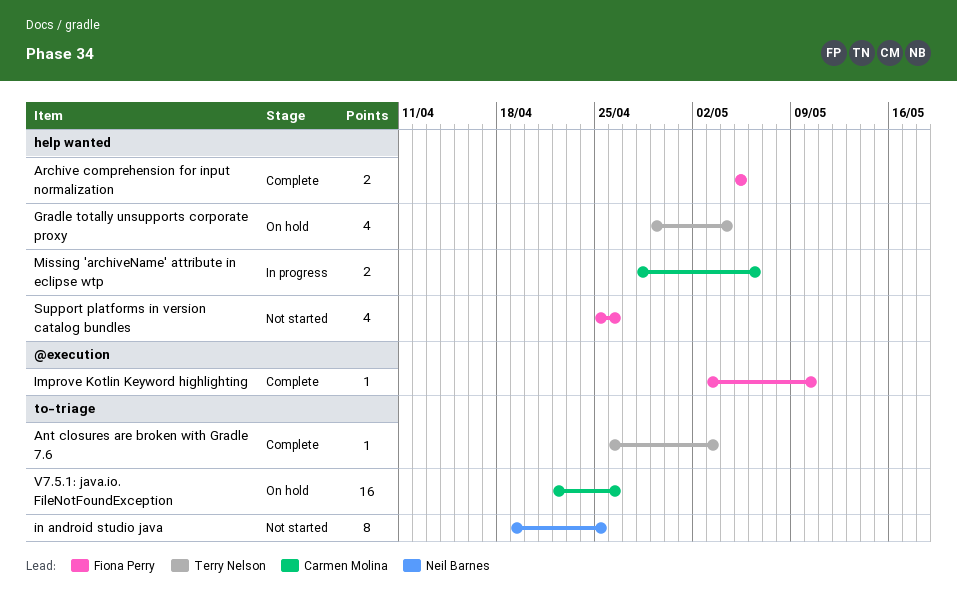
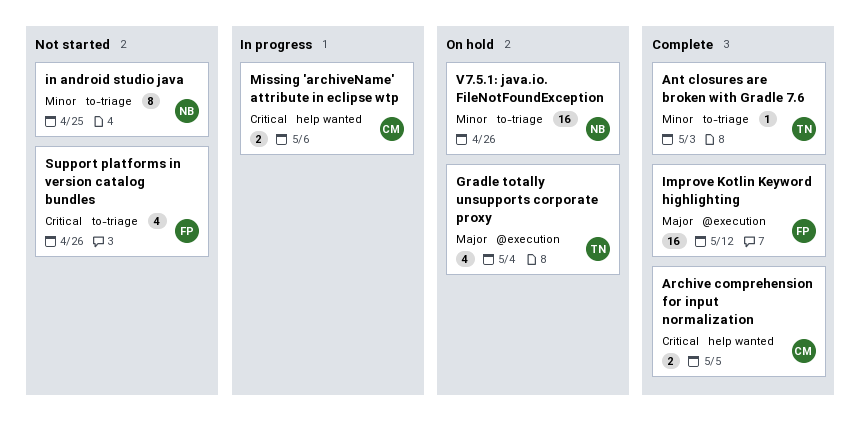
Archive comprehension for input normalization, owner: Fiona Perry -> Carmen Molina
Gradle totally unsupports corporate proxy, label: help wanted -> @execution
Improve Kotlin Keyword highlighting, estimate: 1 -> 16
Improve Kotlin Keyword highlighting, due: May 10 -> May 12
Support platforms in version catalog bundles, label: help wanted -> to-triage
V7.5.1: java.io. FileNotFoundException, owner: Carmen Molina -> Neil Barnes

